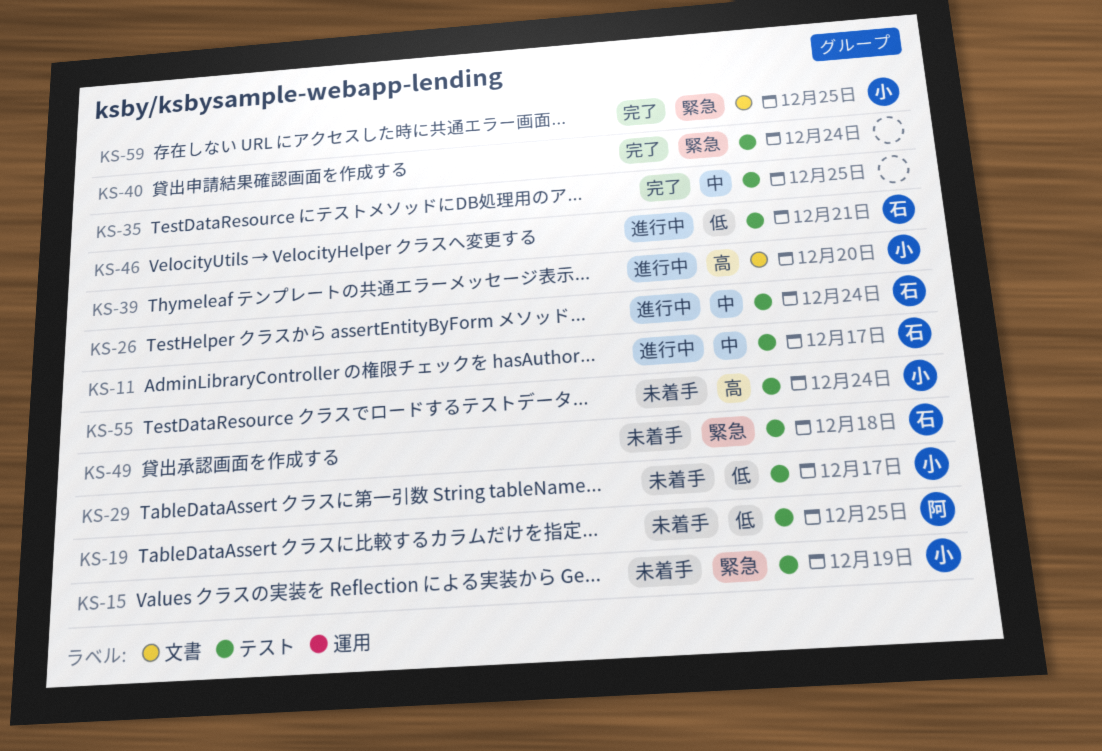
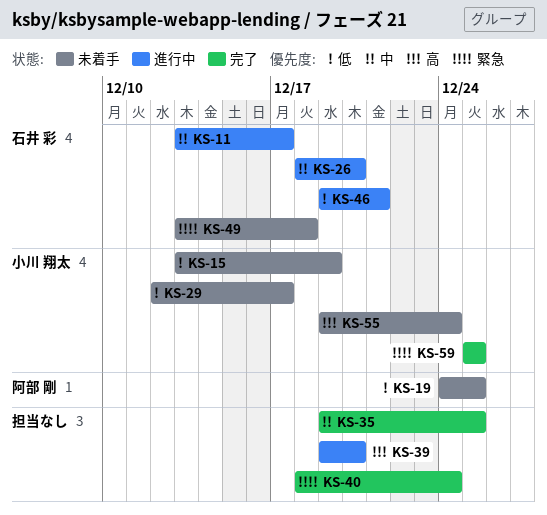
KS-15, priority: 緊急 -> 低
KS-26, due: Dec 24 -> Dec 20
KS-39, owner: 小川 翔太 -> none

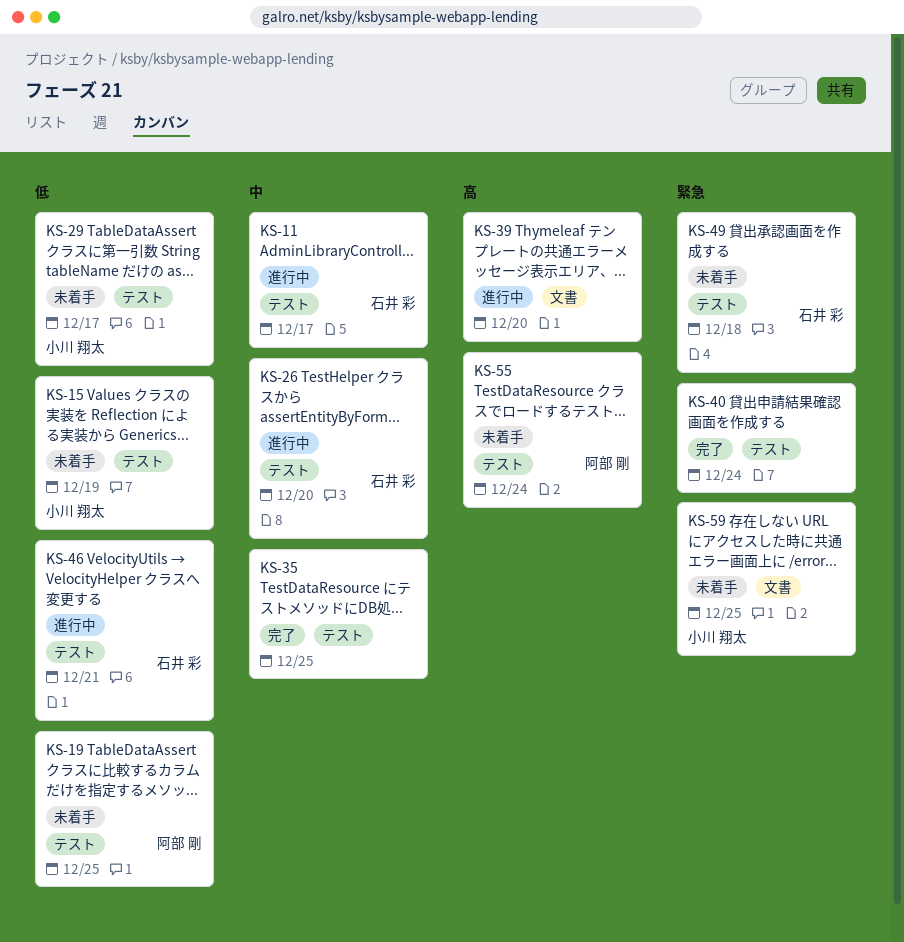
KS-55, owner: 小川 翔太 -> 阿部 剛
KS-59, status: 完了 -> 未着手

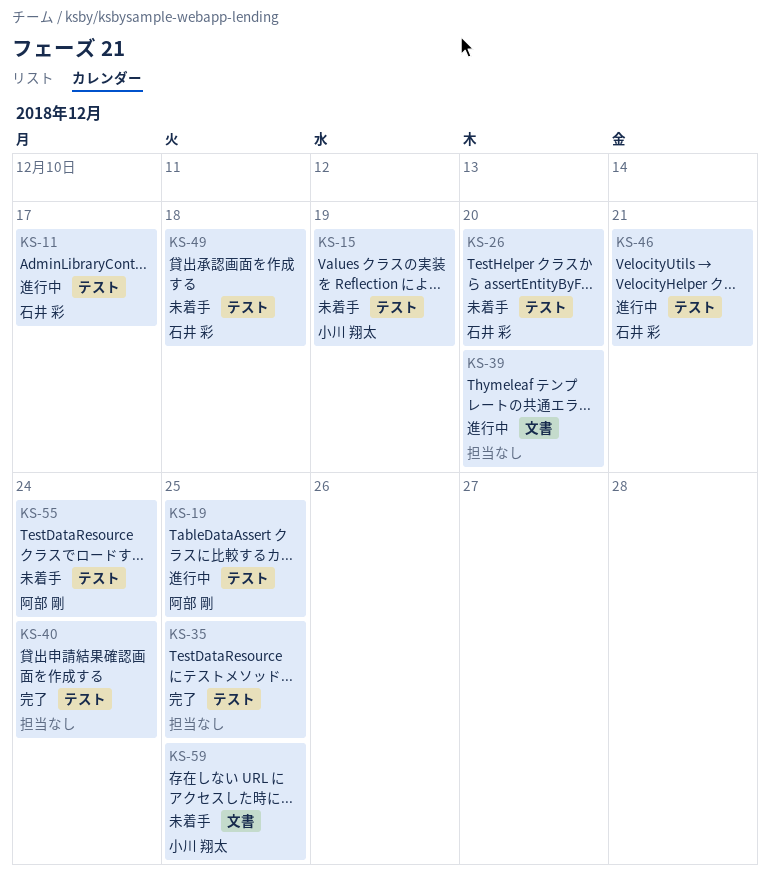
KS-19, status: 未着手 -> 進行中
KS-26, status: 進行中 -> 未着手
KS-29: present -> none

